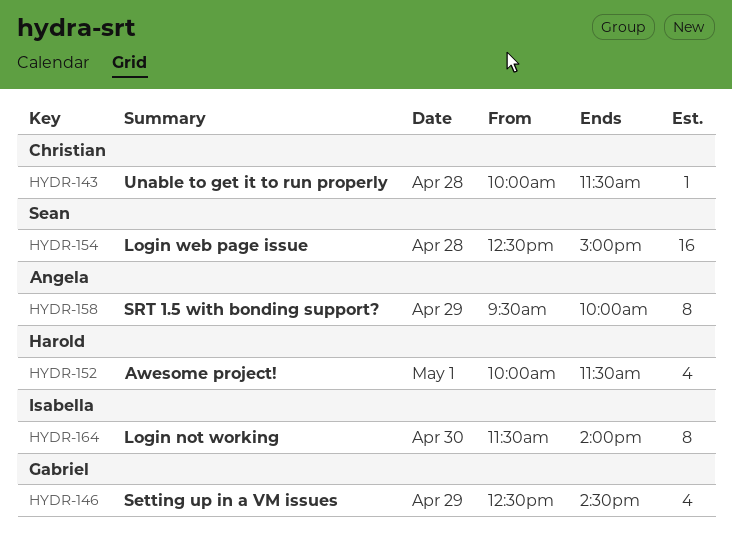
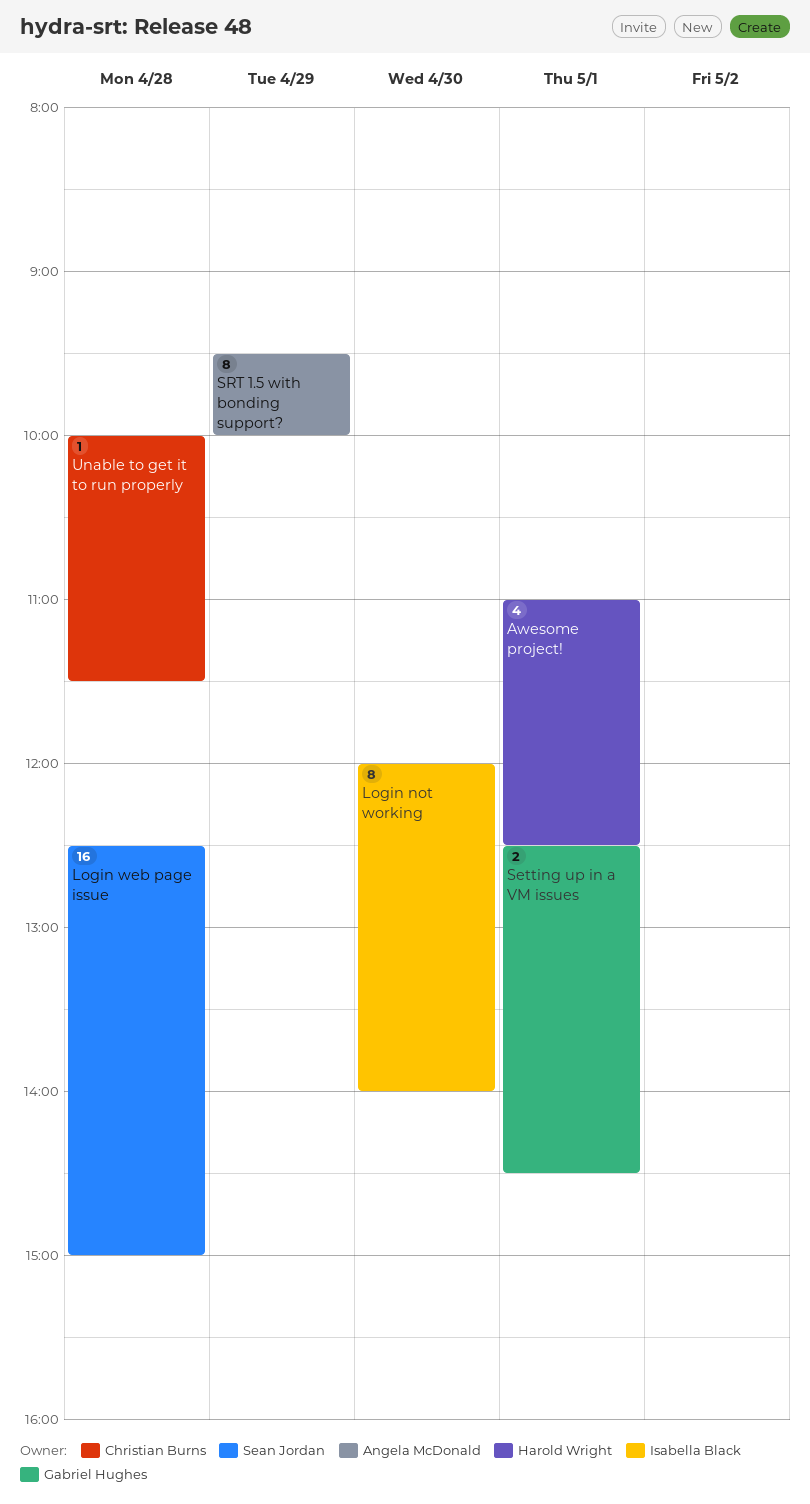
Awesome project!, begins: 10:00 -> 11:00
Awesome project!, ends: 11:30 -> 12:30
Login not working, begins: 11:30 -> 12:00
Setting up in a VM issues, estimate: 4 -> 2
Setting up in a VM issues, day: Apr 29 -> May 1

